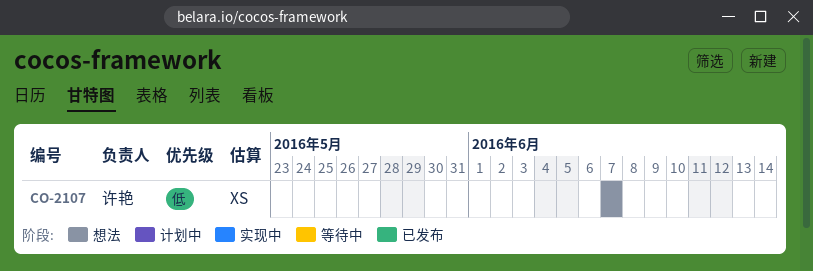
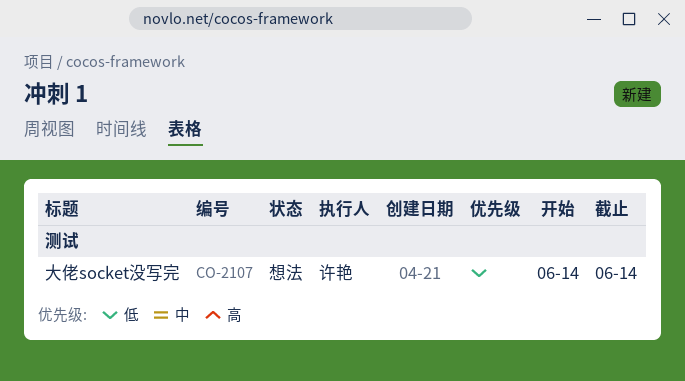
CO-2107, start: Jun 7 -> Jun 14
CO-2107, due: Jun 7 -> Jun 14

